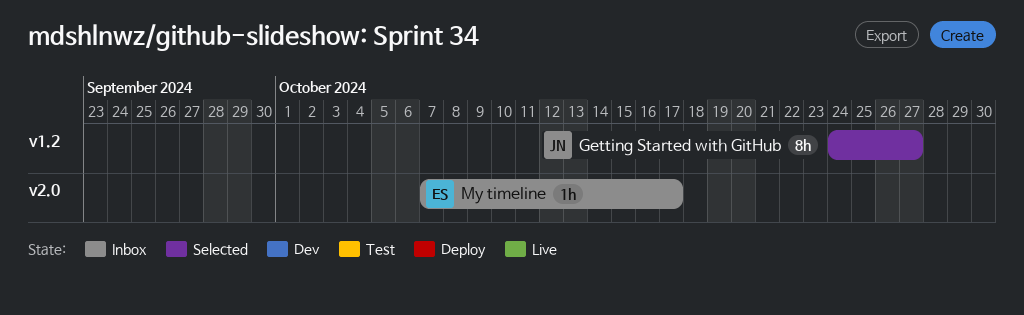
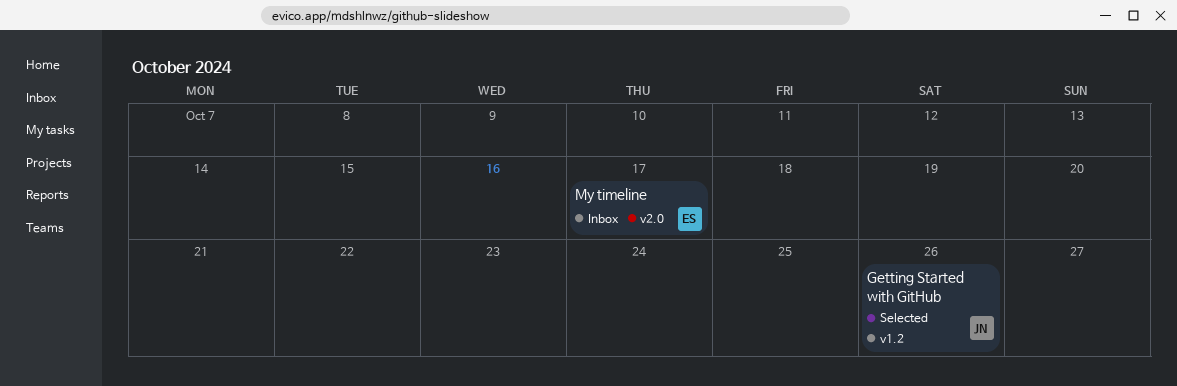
Getting Started with GitHub, due: Oct 27 -> Oct 26

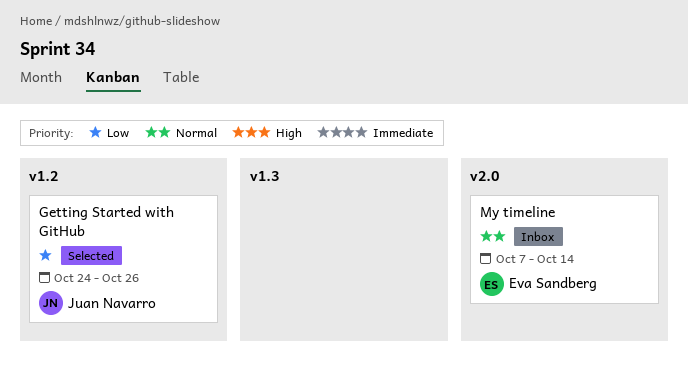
My timeline, due: Oct 17 -> Oct 14

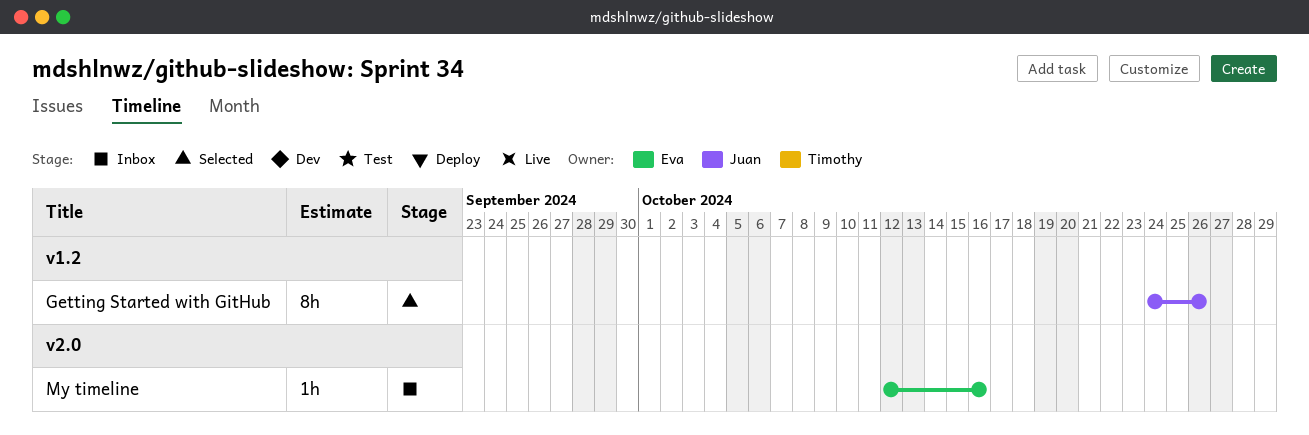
My timeline, start: Oct 7 -> Oct 12
My timeline, due: Oct 14 -> Oct 16

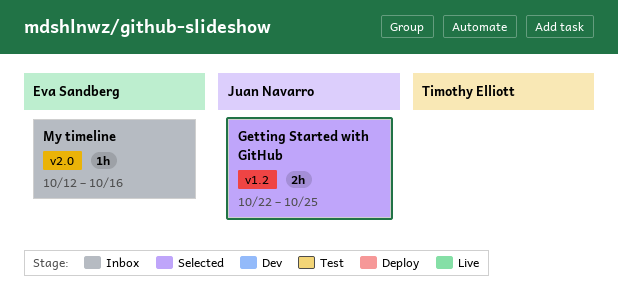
Getting Started with GitHub, estimate: 8h -> 2h
Getting Started with GitHub, start: Oct 24 -> Oct 22
Getting Started with GitHub, due: Oct 26 -> Oct 25

